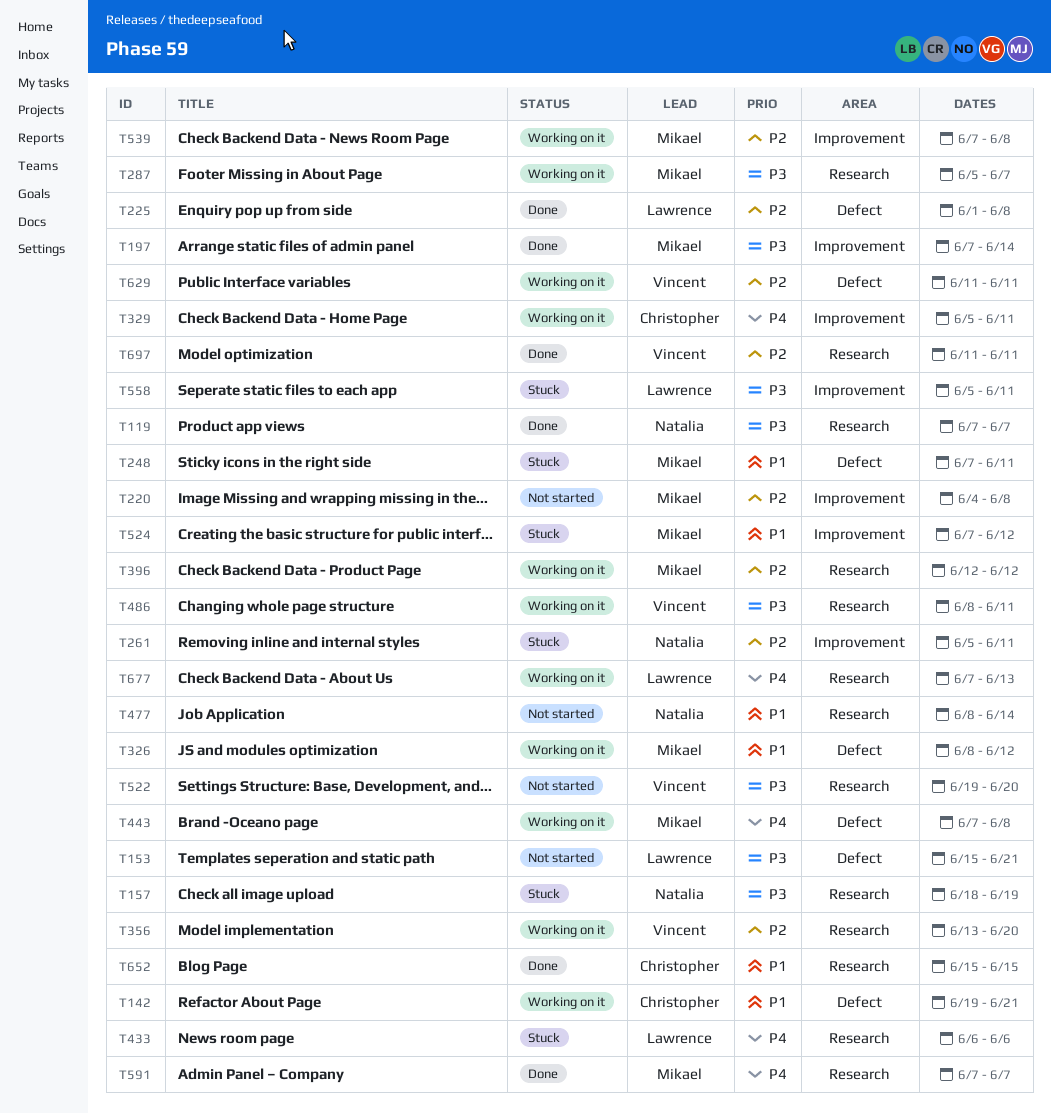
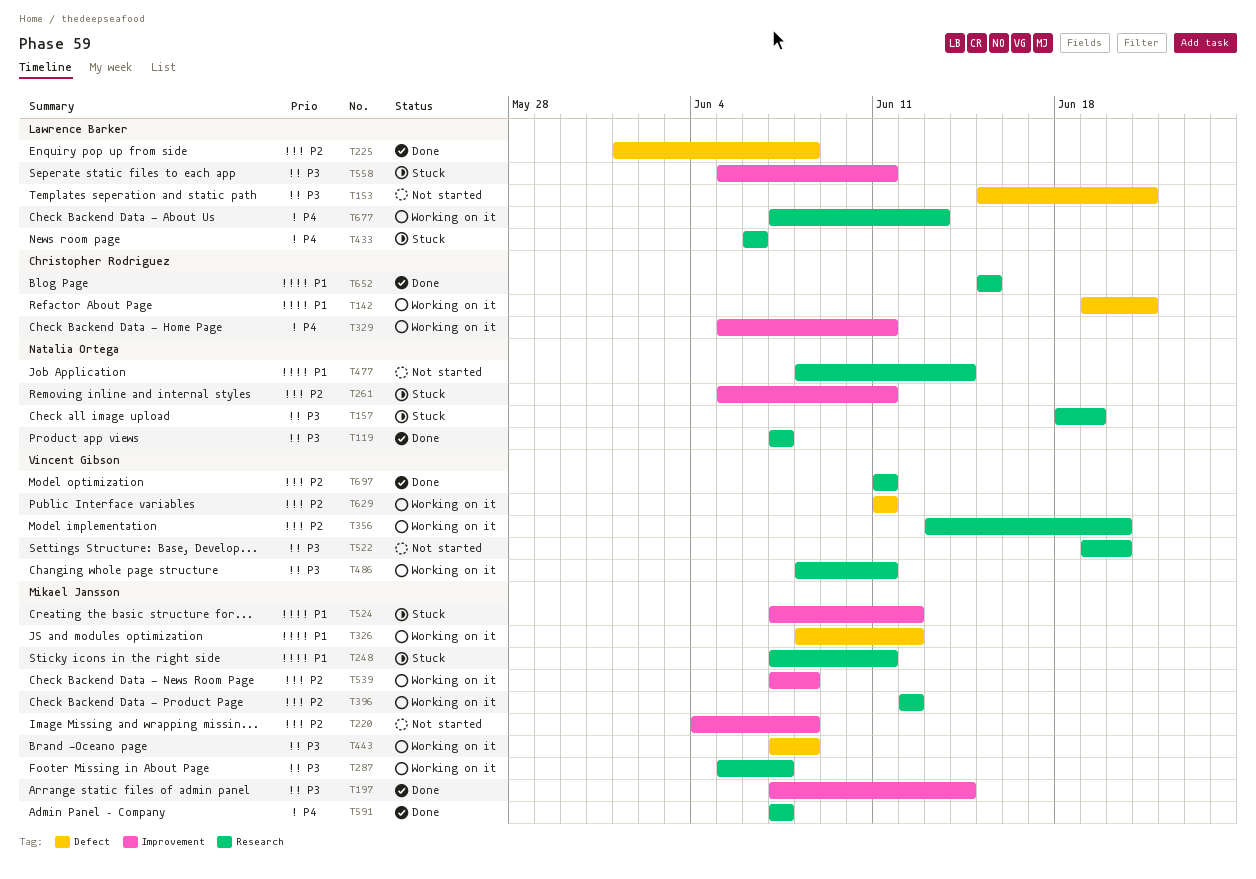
T248, label: Defect -> Research
T443, priority: P4 -> P3

